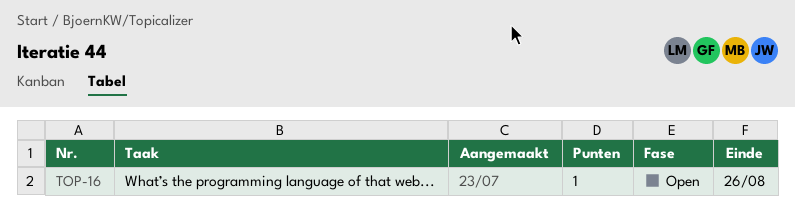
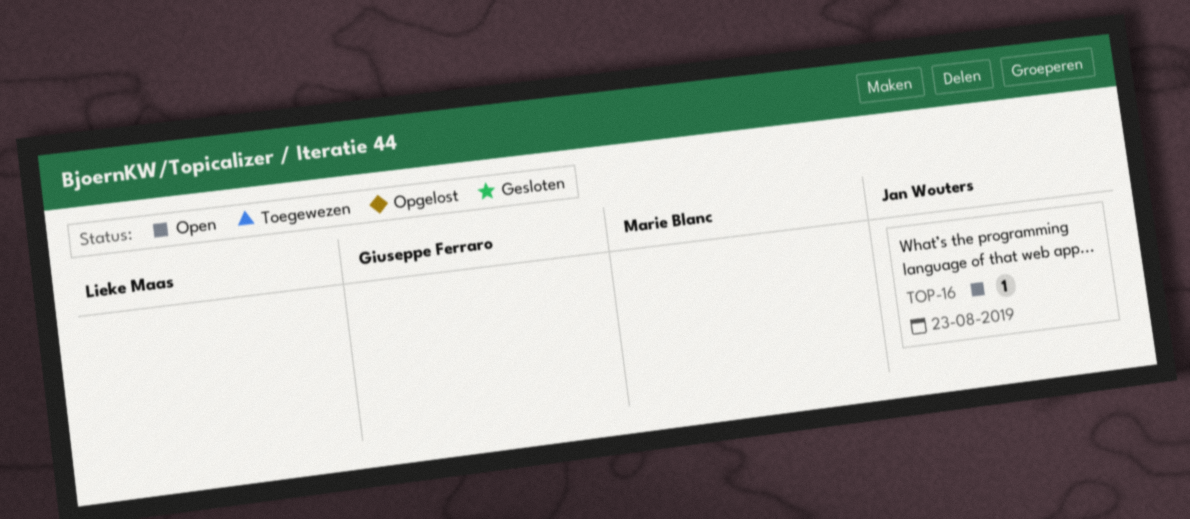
TOP-16, due: Aug 26 -> Aug 23

